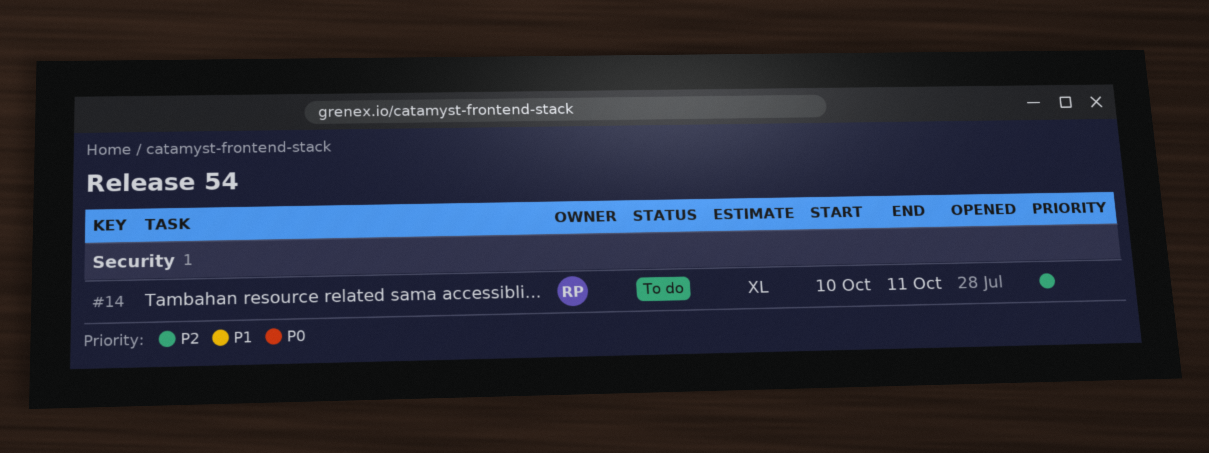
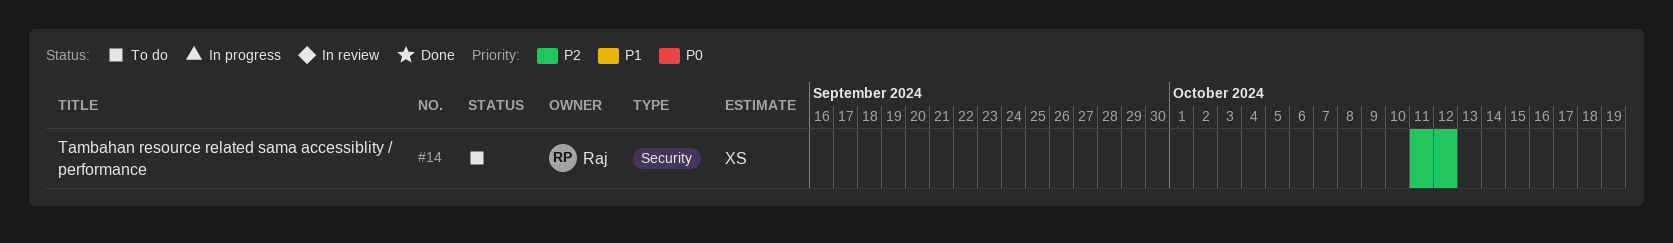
#14, estimate: XL -> XS
#14, start: Oct 10 -> Oct 11
#14, due: Oct 11 -> Oct 12

